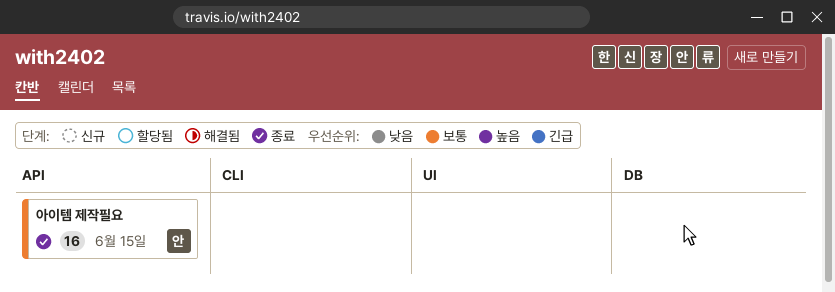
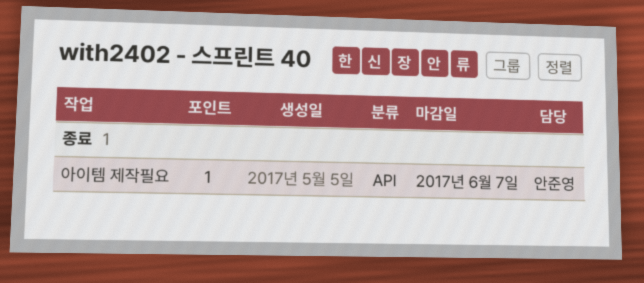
아이템 제작필요, estimate: 16 -> 1
아이템 제작필요, due: Jun 15 -> Jun 7

